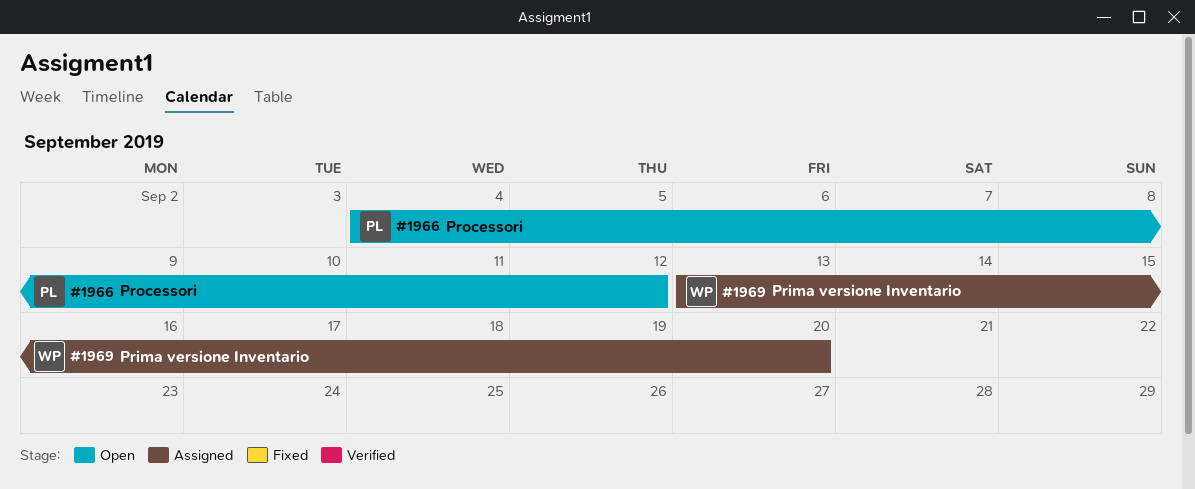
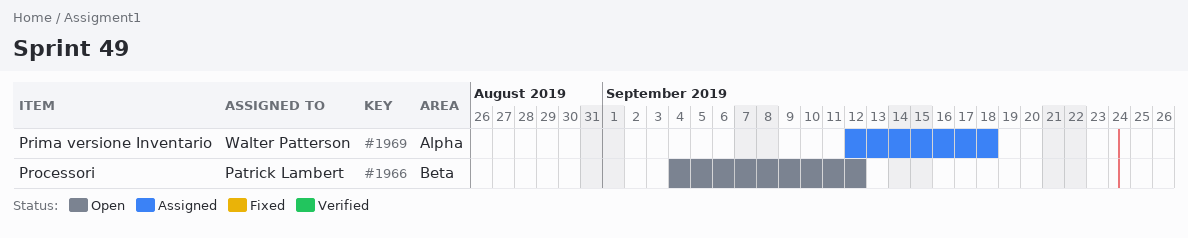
#1969, start: Sep 13 -> Sep 12
#1969, due: Sep 20 -> Sep 18

